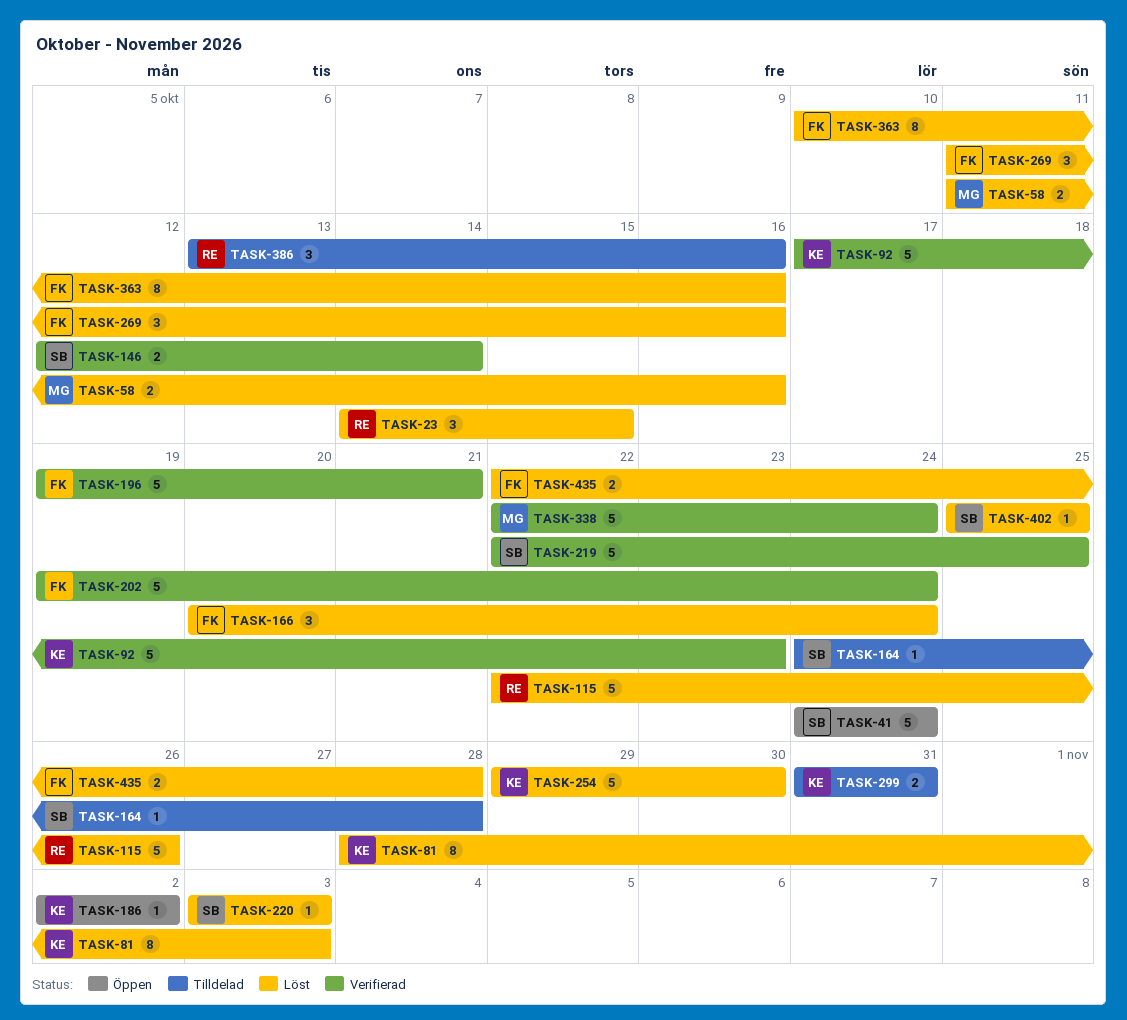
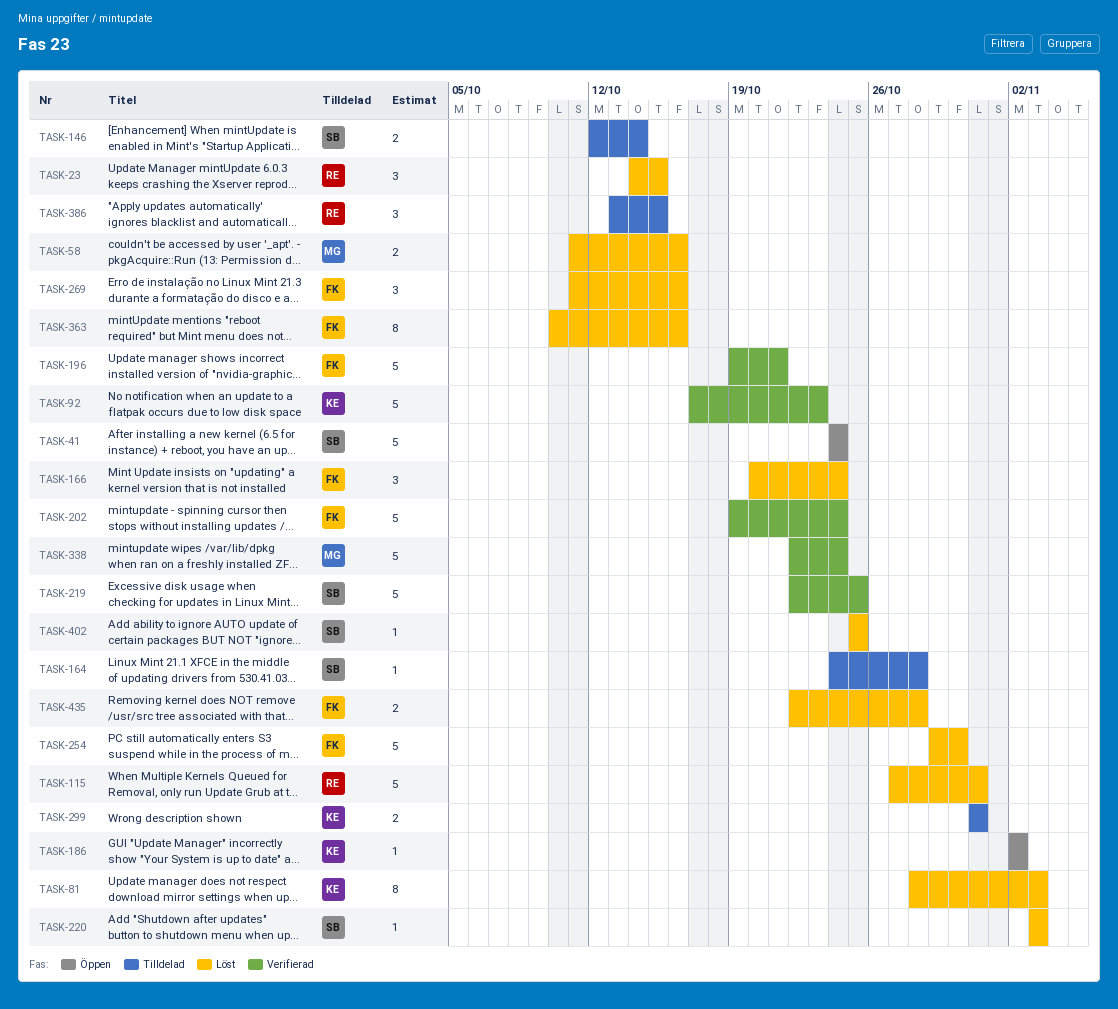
TASK-115, start: Oct 22 -> Oct 27
TASK-115, due: Oct 26 -> Oct 31
TASK-146, status: Verifierad -> Tilldelad
TASK-254, owner: KE -> FK
TASK-386, due: Oct 16 -> Oct 15

